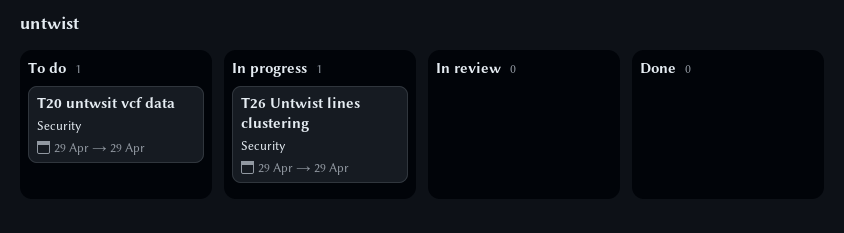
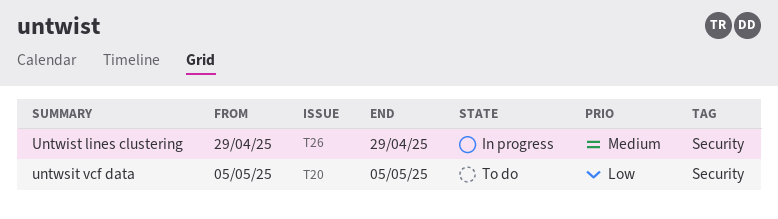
T20, start: Apr 29 -> May 5
T20, due: Apr 29 -> May 5

